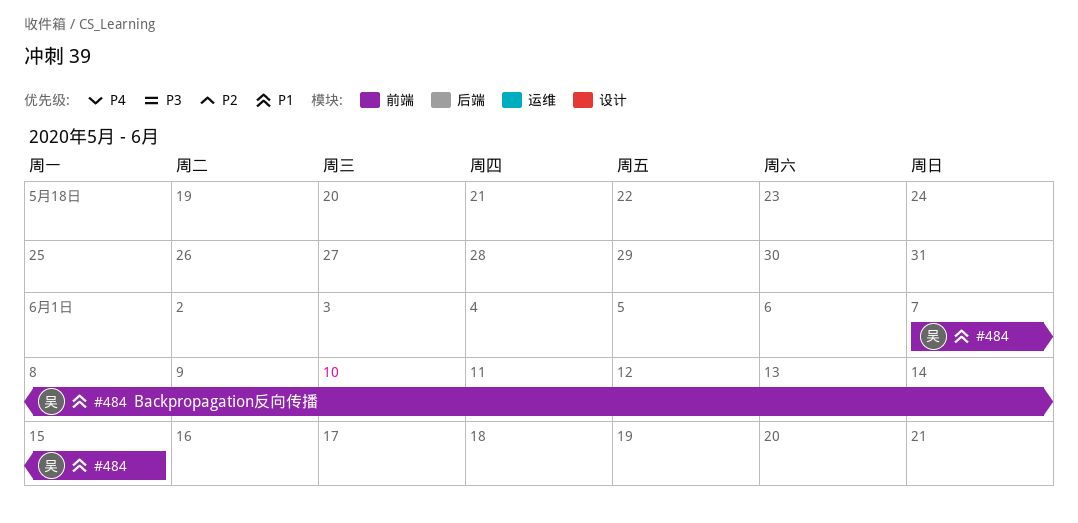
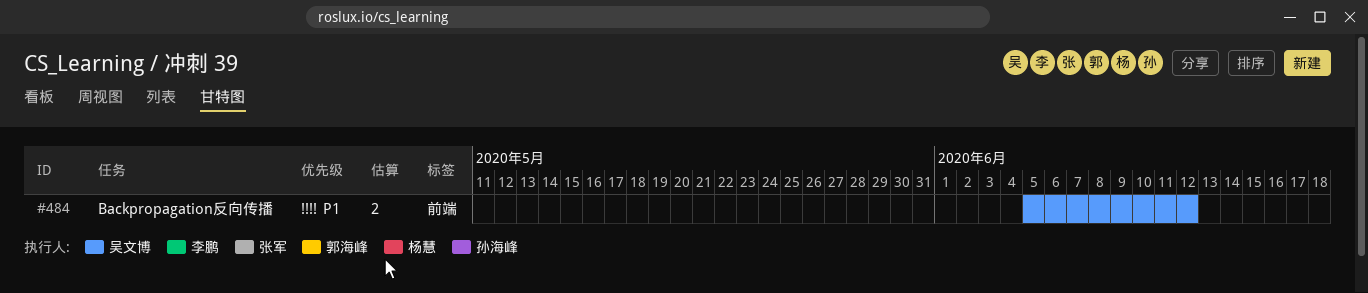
#484, start: Jun 7 -> Jun 5
#484, due: Jun 15 -> Jun 12

